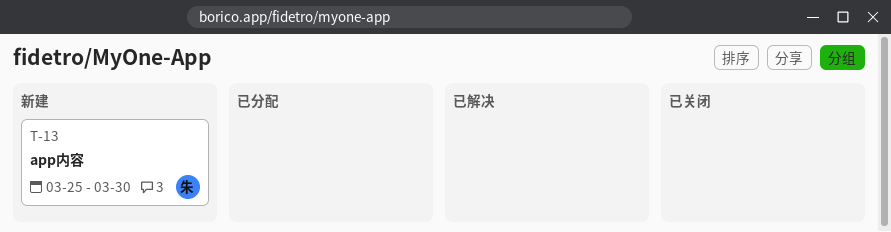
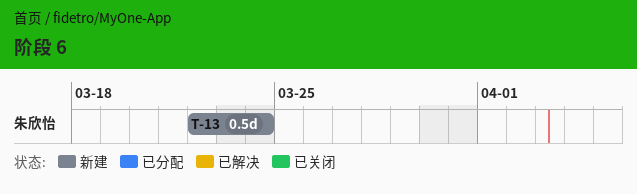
T-13, start: Mar 25 -> Mar 22
T-13, due: Mar 30 -> Mar 24

